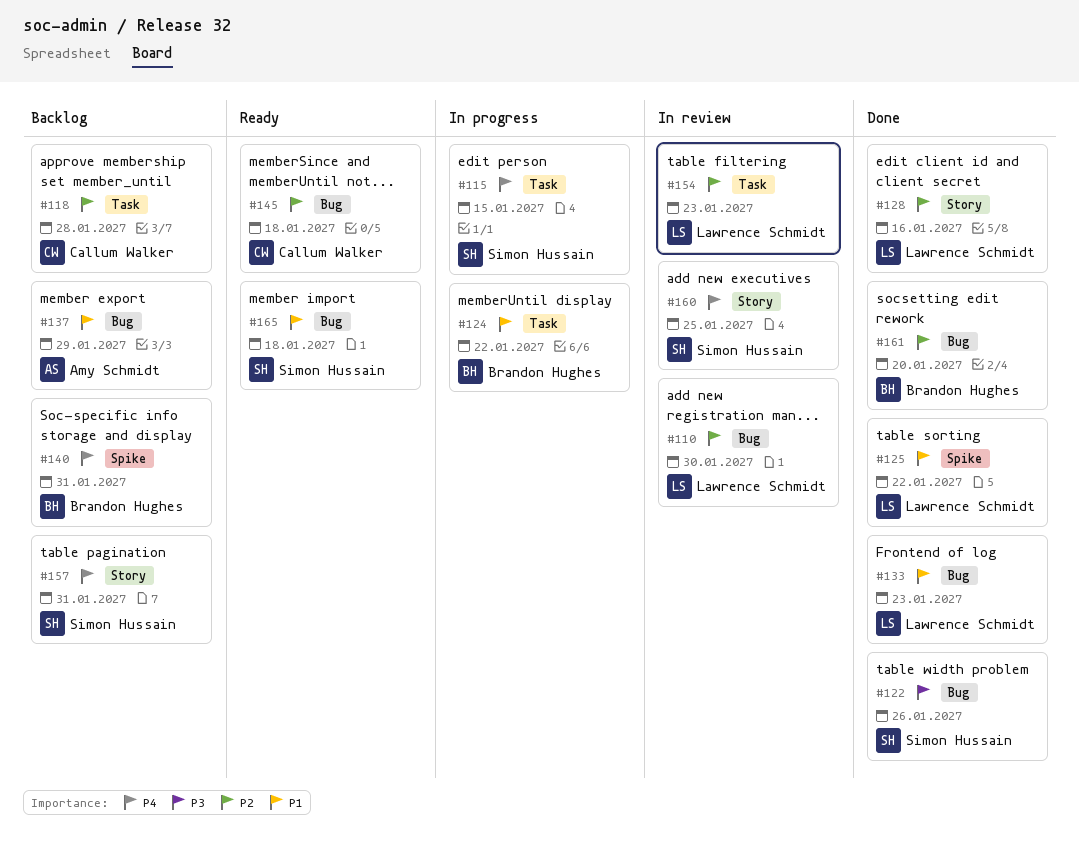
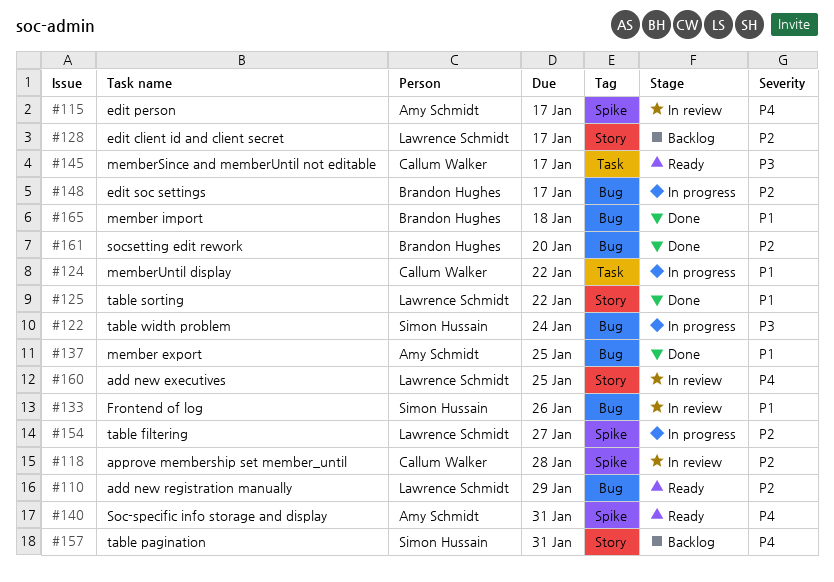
#110, status: In review -> Ready
#110, due: Jan 30 -> Jan 29
#115, status: In progress -> In review
#115, owner: Simon Hussain -> Amy Schmidt
#115, label: Task -> Spike
#115, due: Jan 15 -> Jan 17
#118, status: Backlog -> In review
#118, label: Task -> Spike
#122, status: Done -> In progress
#122, due: Jan 26 -> Jan 24
#124, owner: Brandon Hughes -> Callum Walker
#125, label: Spike -> Story
#128, status: Done -> Backlog
#128, due: Jan 16 -> Jan 17
#133, status: Done -> In review
#133, owner: Lawrence Schmidt -> Simon Hussain
#133, due: Jan 23 -> Jan 26
#137, status: Backlog -> Done
#137, due: Jan 29 -> Jan 25
#140, status: Backlog -> Ready
#140, owner: Brandon Hughes -> Amy Schmidt
#145, priority: P2 -> P3
#145, label: Bug -> Task
#145, due: Jan 18 -> Jan 17
#148: none -> present
#154, status: In review -> In progress
#154, label: Task -> Spike
#154, due: Jan 23 -> Jan 27
#160, owner: Simon Hussain -> Lawrence Schmidt
#165, status: Ready -> Done
#165, owner: Simon Hussain -> Brandon Hughes

